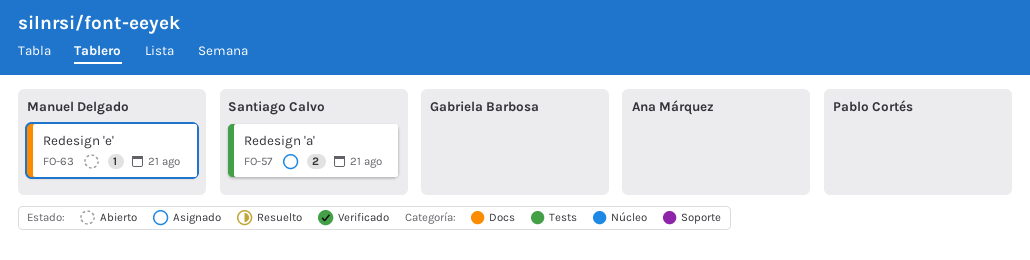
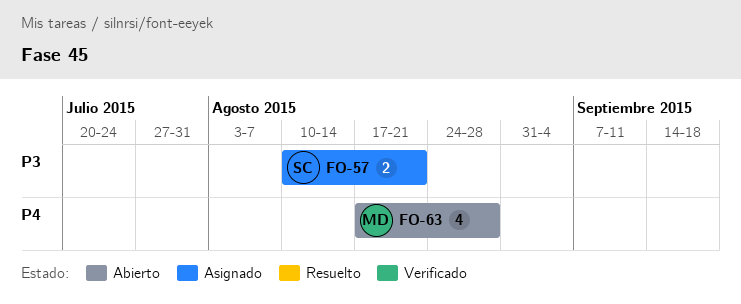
FO-63, estimate: 1 -> 4
FO-63, due: Aug 21 -> Aug 28

